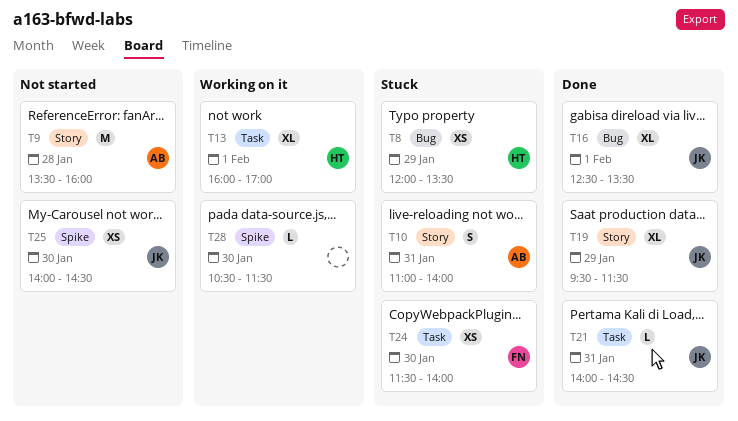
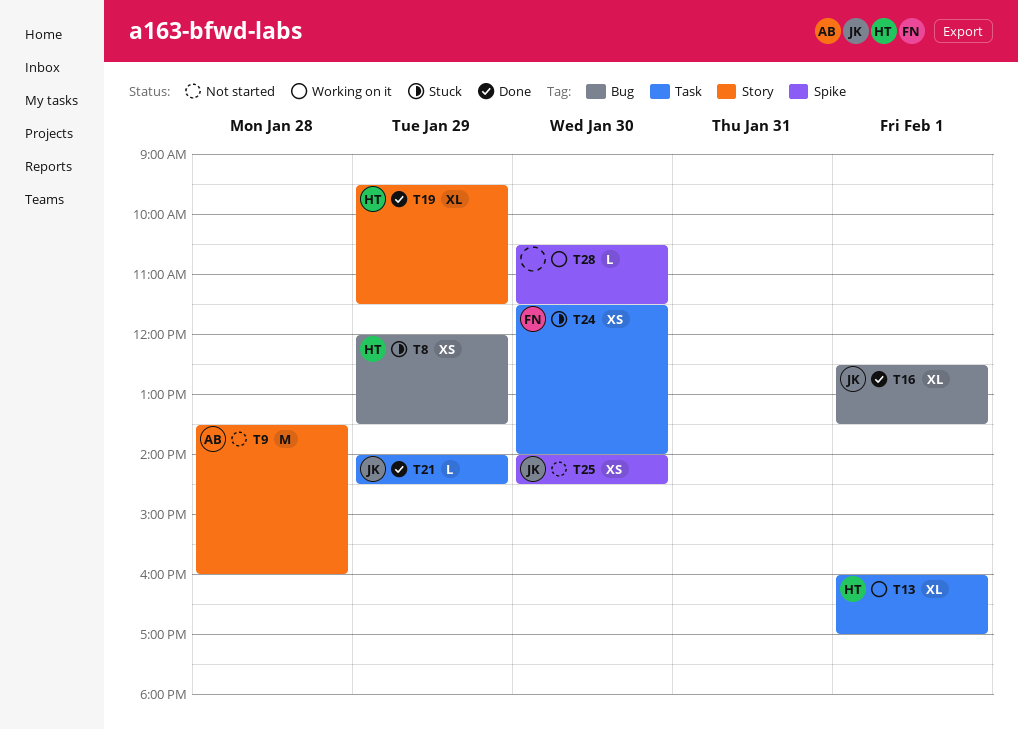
T10: present -> none
T19, owner: JK -> HT
T21, day: Jan 31 -> Jan 29

